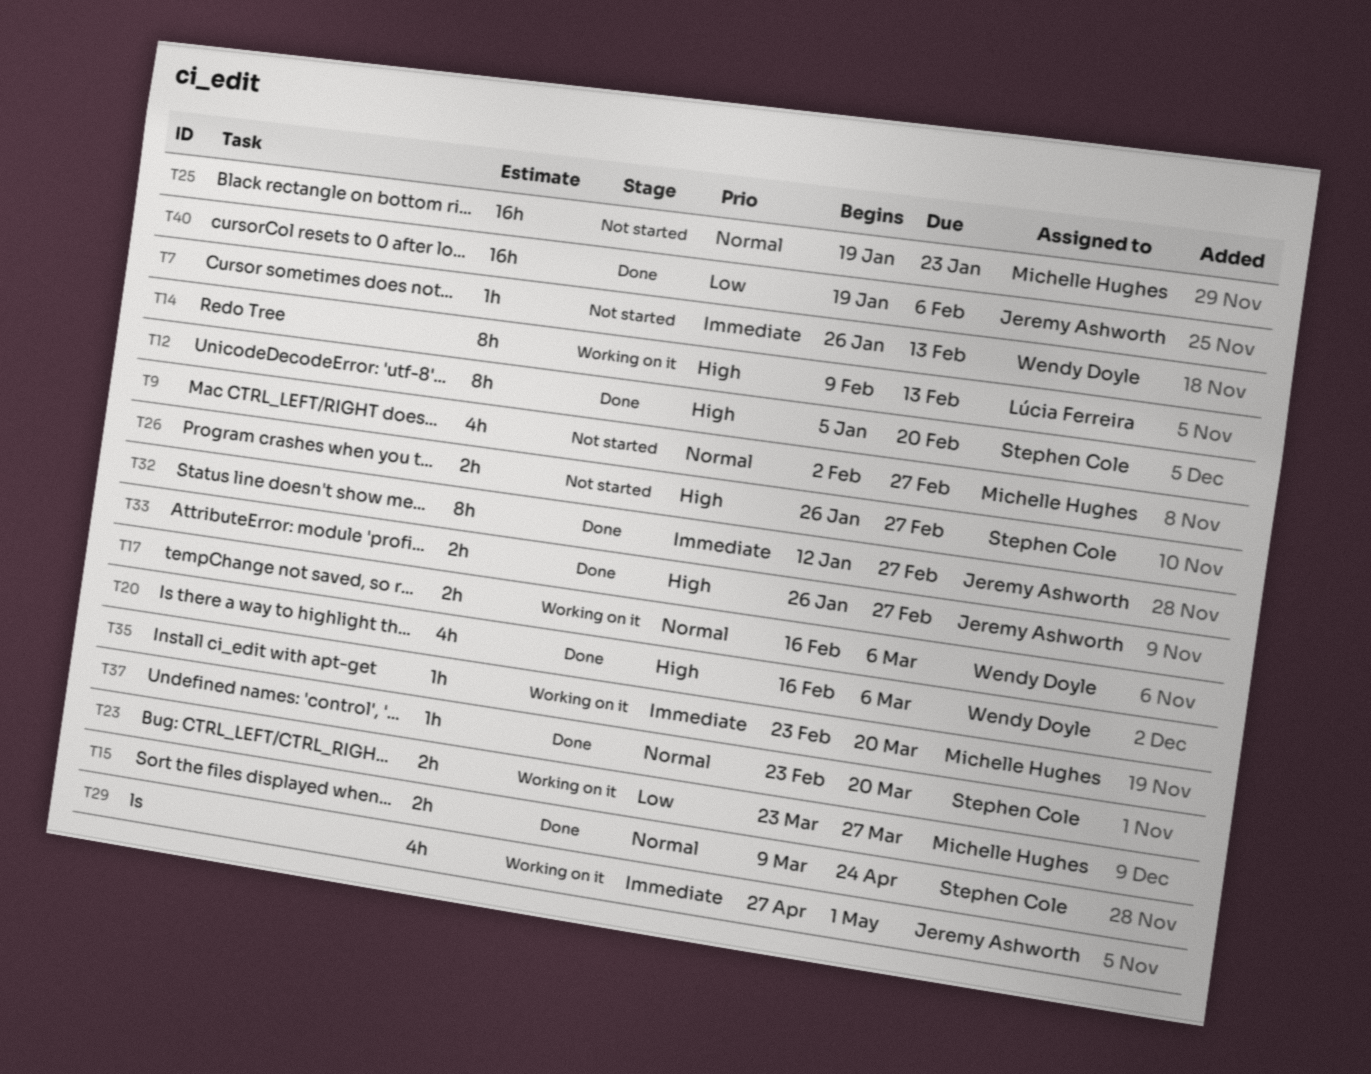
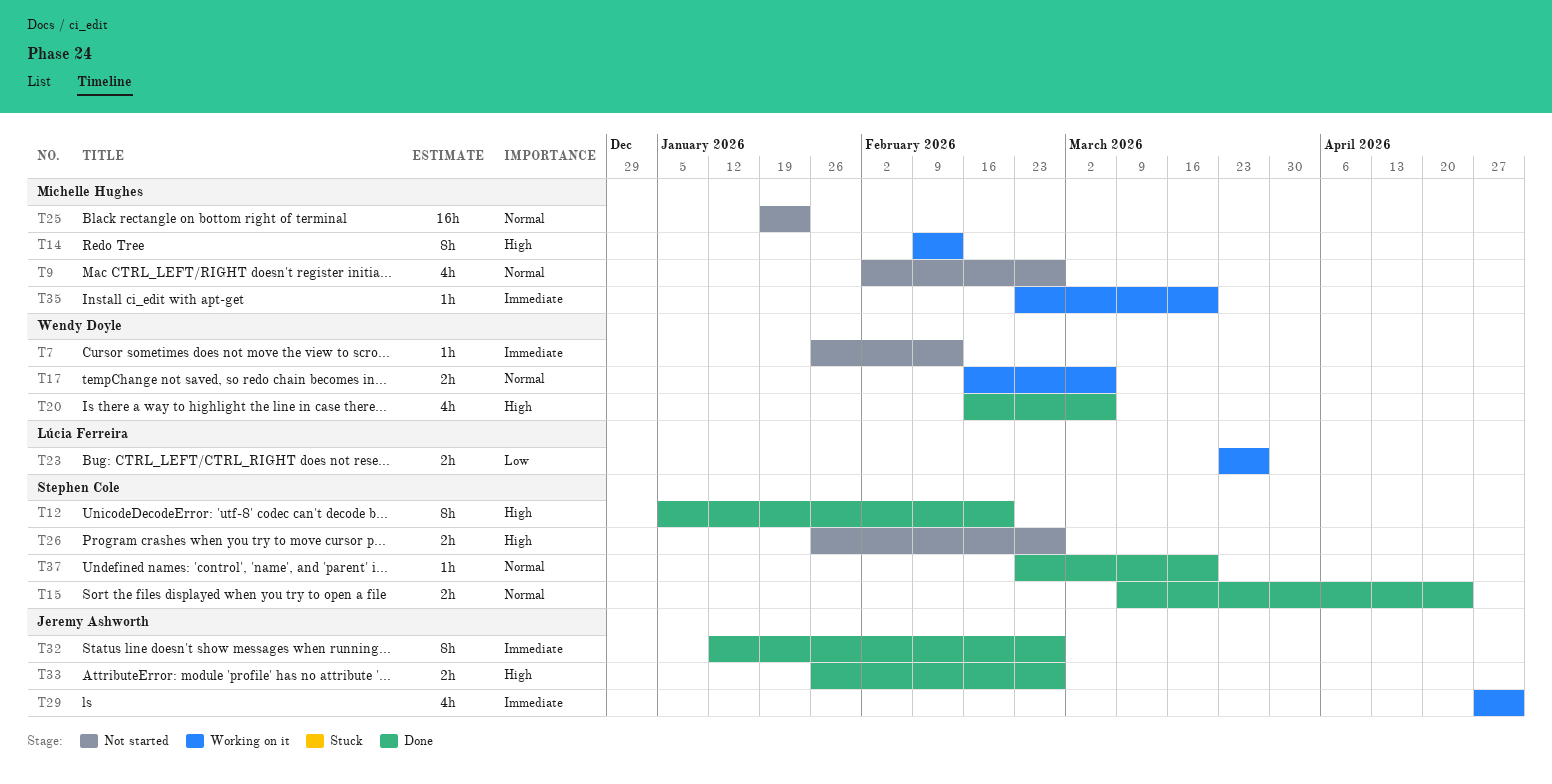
T14, owner: Lúcia Ferreira -> Michelle Hughes
T23, owner: Michelle Hughes -> Lúcia Ferreira
T40: present -> none

